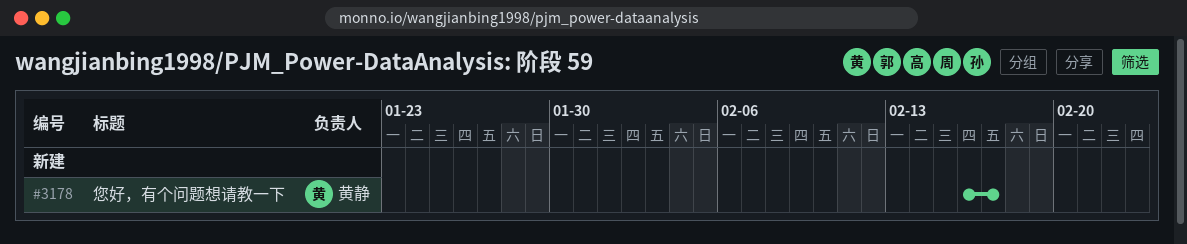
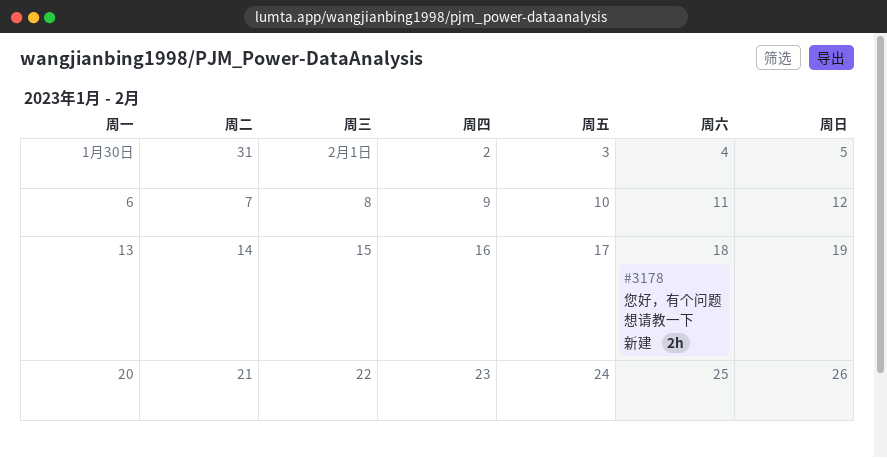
#3178, due: Feb 17 -> Feb 18

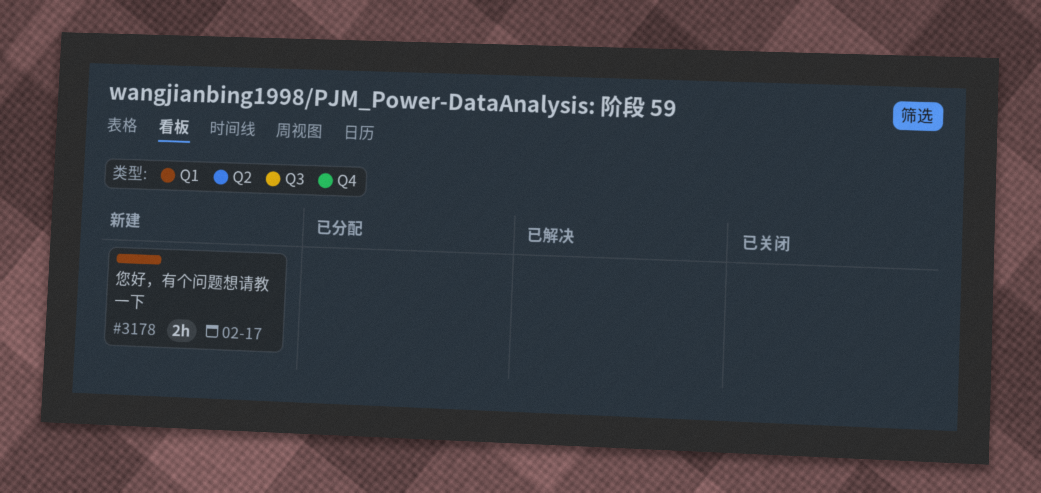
#3178, due: Feb 18 -> Feb 17

